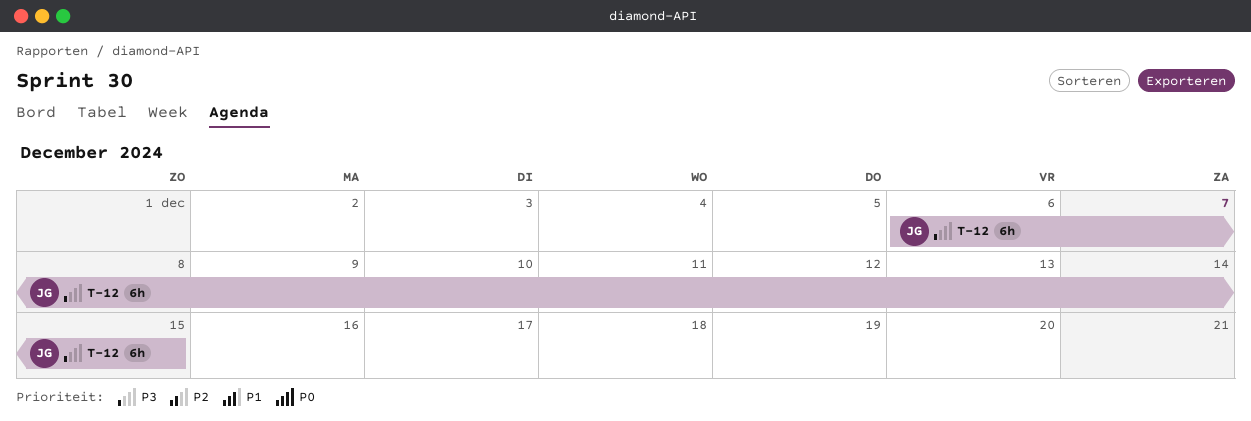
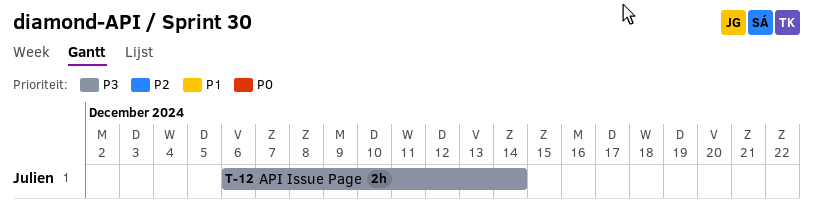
T-12, estimate: 6h -> 2h
T-12, due: Dec 15 -> Dec 14

